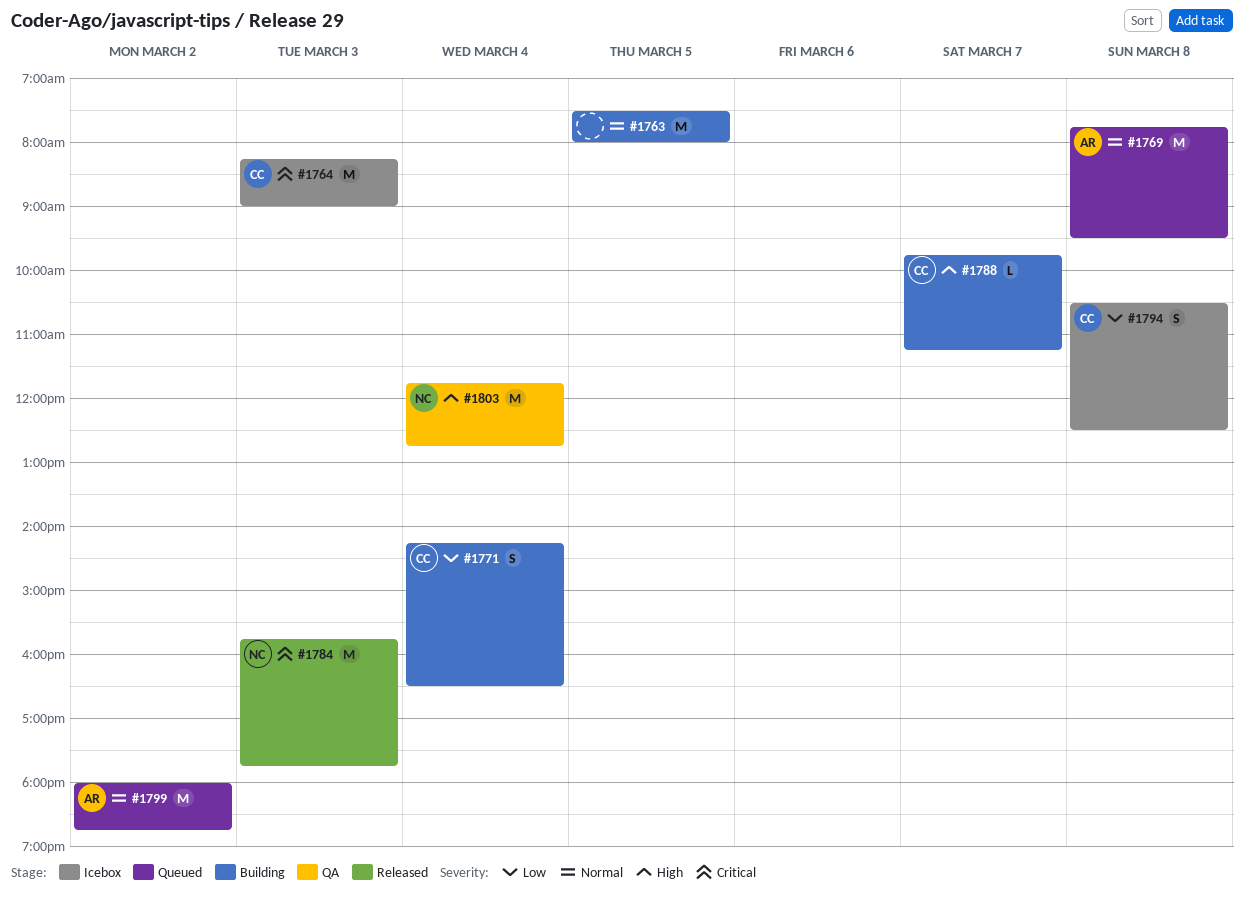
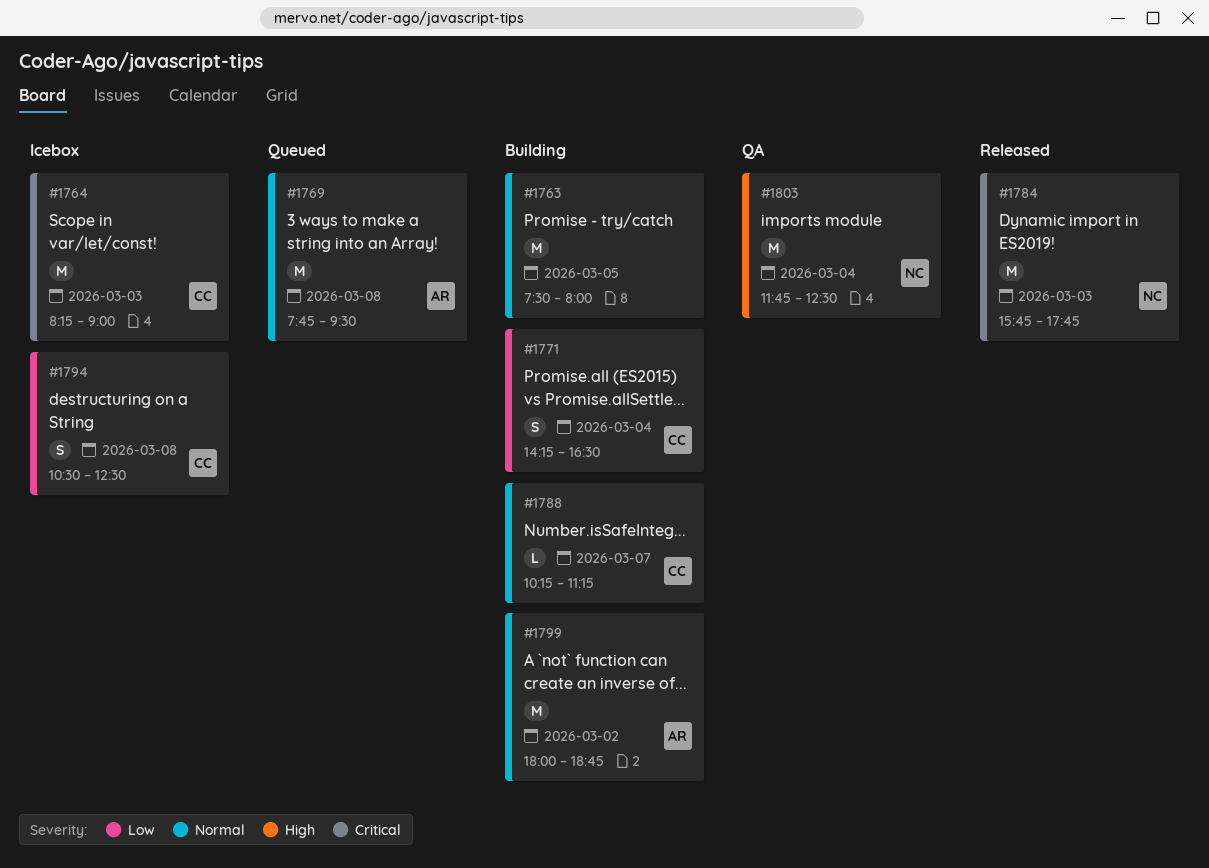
#1788, priority: High -> Normal
#1788, begins: 09:45 -> 10:15
#1799, status: Queued -> Building
#1803, ends: 12:45 -> 12:30

